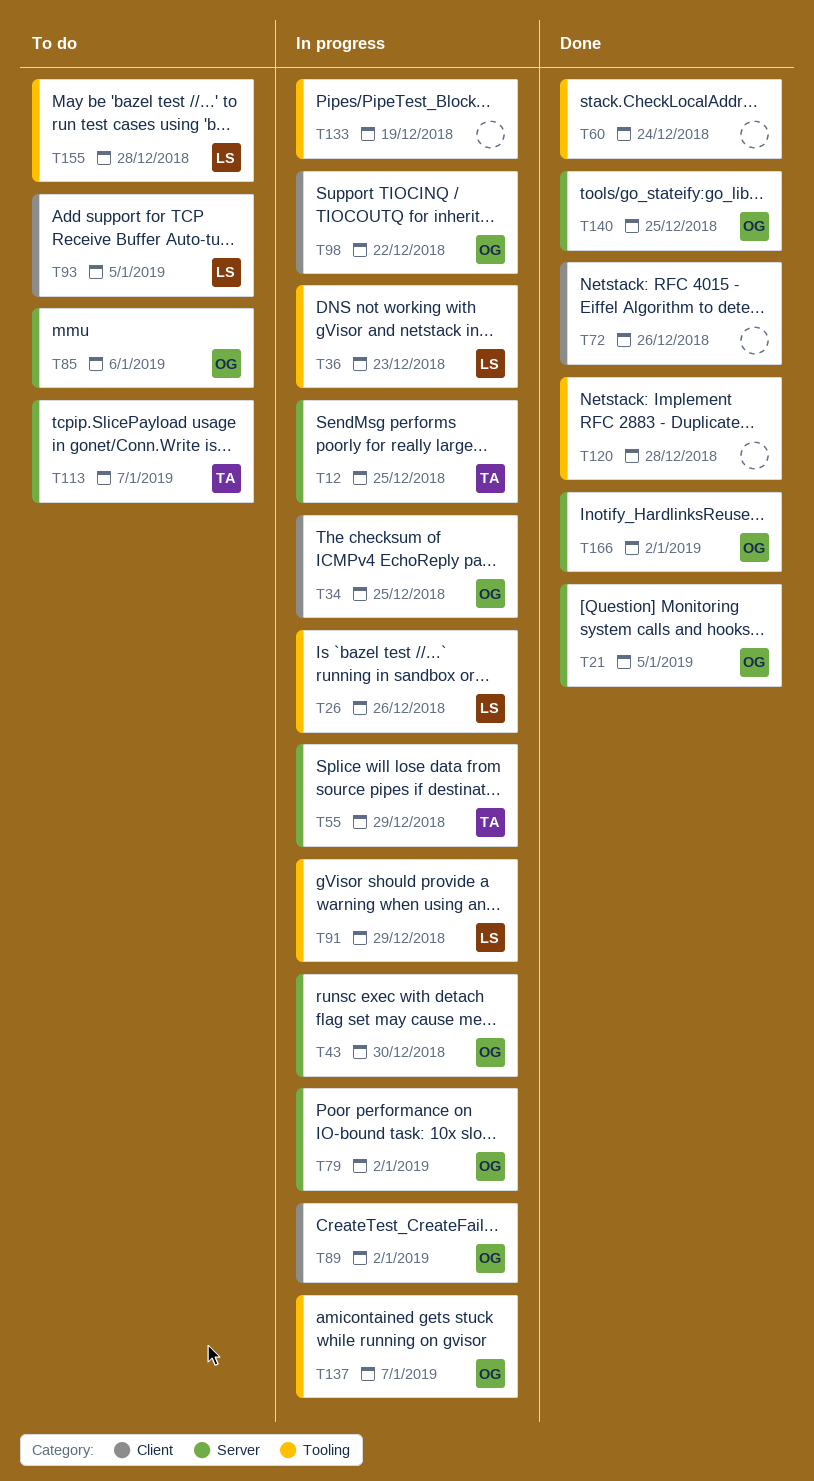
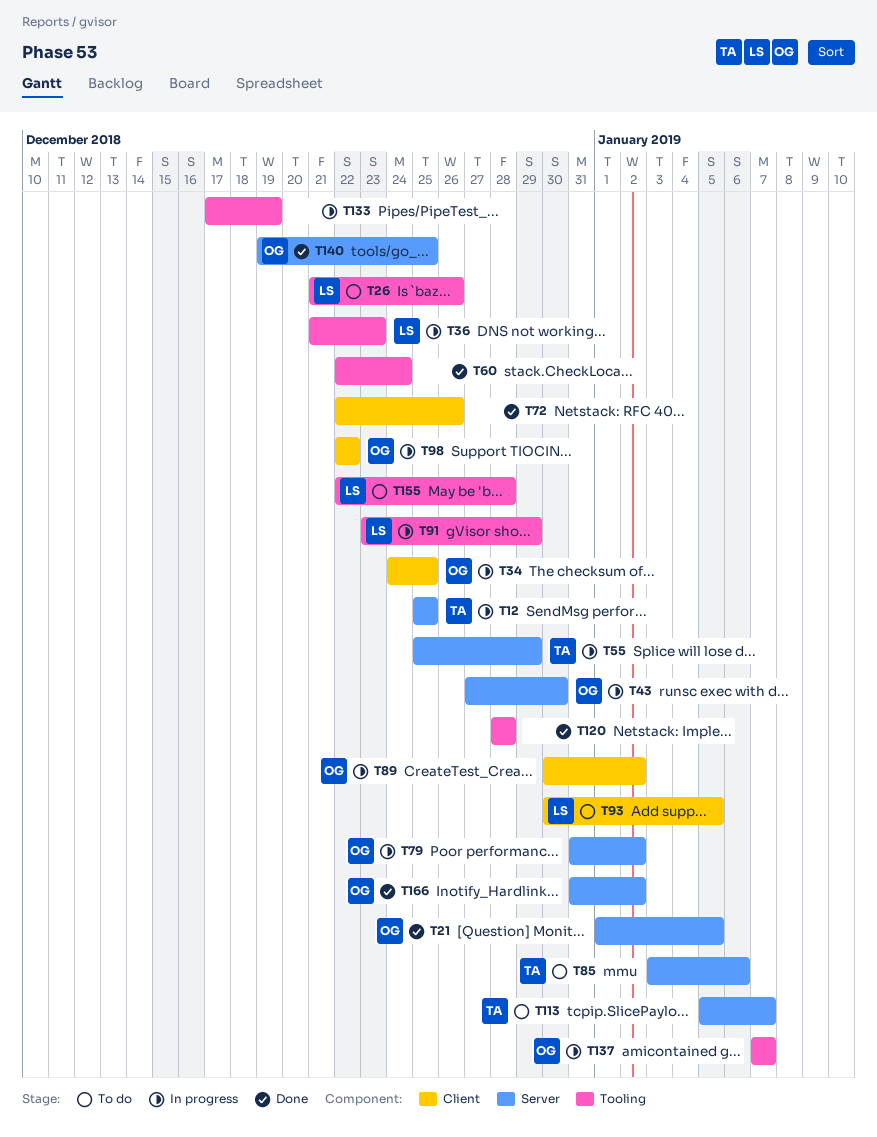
T26, status: In progress -> To do
T85, owner: OG -> TA

